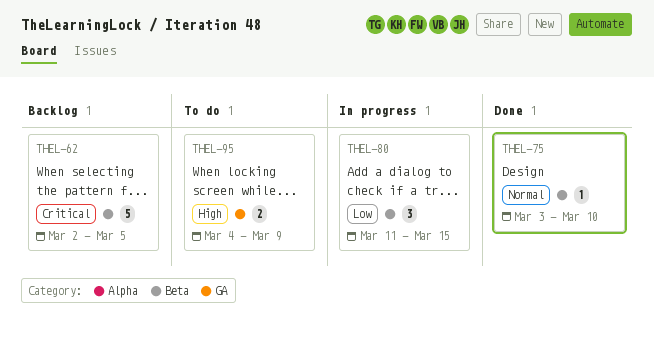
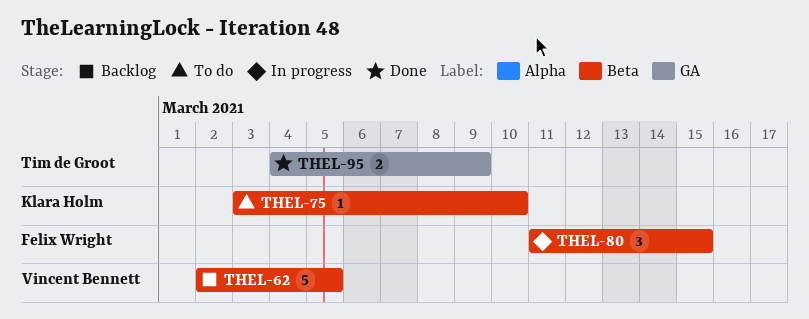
THEL-75, status: Done -> To do
THEL-95, status: To do -> Done

